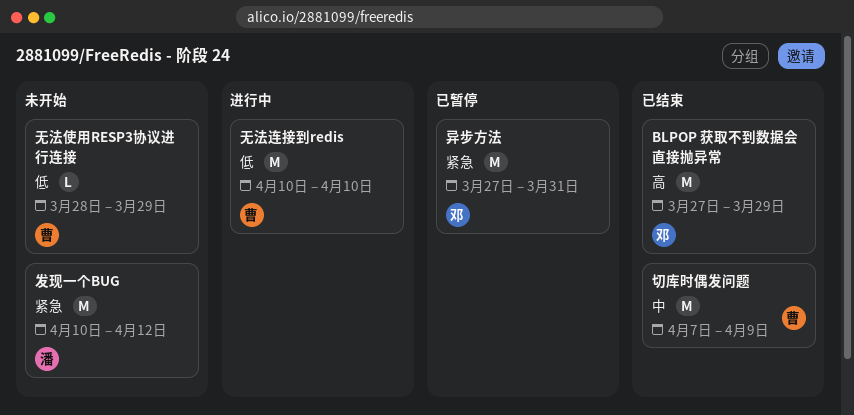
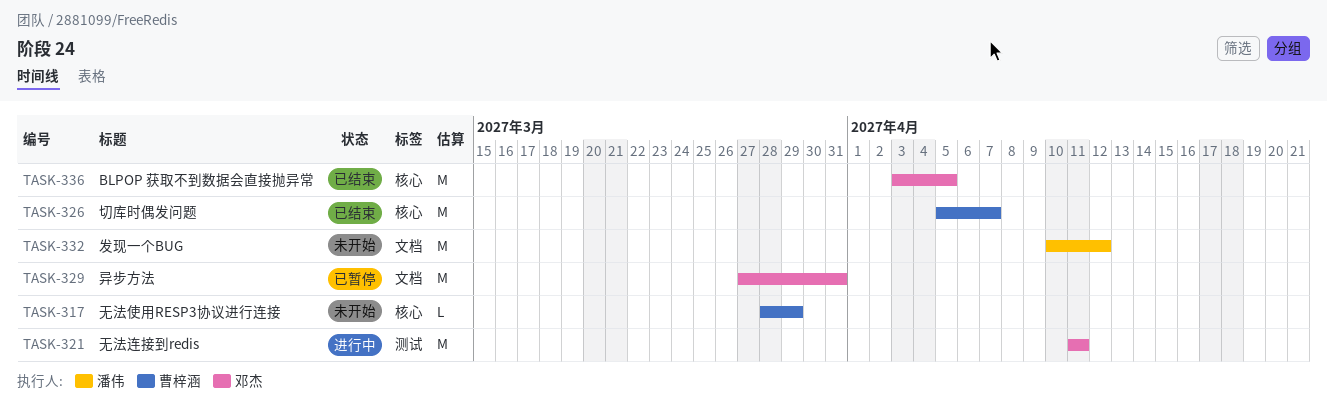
BLPOP 获取不到数据会直接抛异常, start: Mar 27 -> Apr 3
BLPOP 获取不到数据会直接抛异常, due: Mar 29 -> Apr 5
切库时偶发问题, start: Apr 7 -> Apr 5
切库时偶发问题, due: Apr 9 -> Apr 7
无法连接到redis, owner: 曹梓涵 -> 邓杰
无法连接到redis, start: Apr 10 -> Apr 11
无法连接到redis, due: Apr 10 -> Apr 11

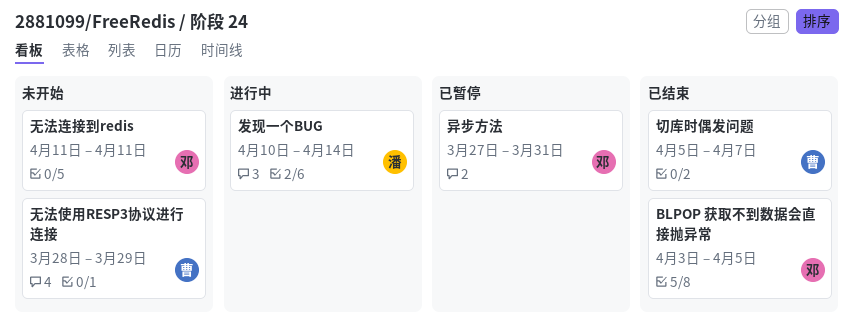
发现一个BUG, status: 未开始 -> 进行中
发现一个BUG, due: Apr 12 -> Apr 14
无法连接到redis, status: 进行中 -> 未开始

